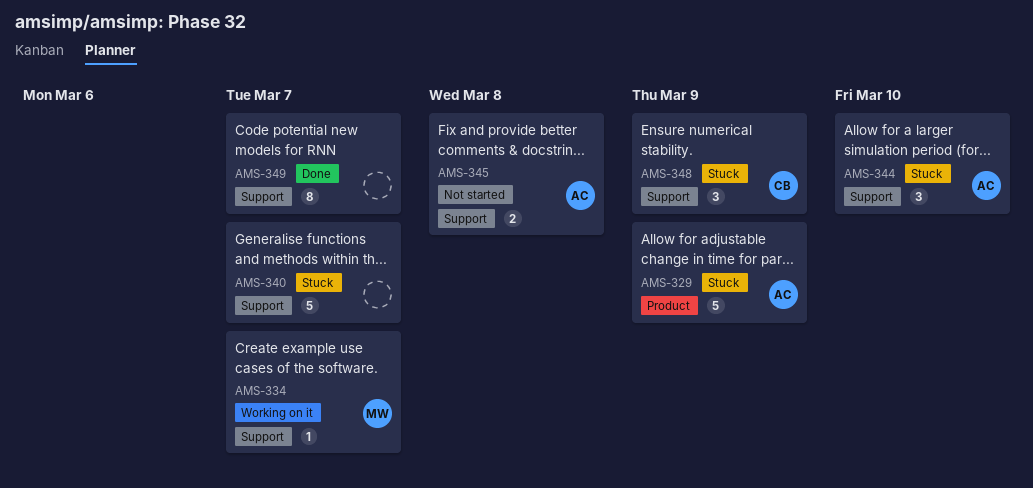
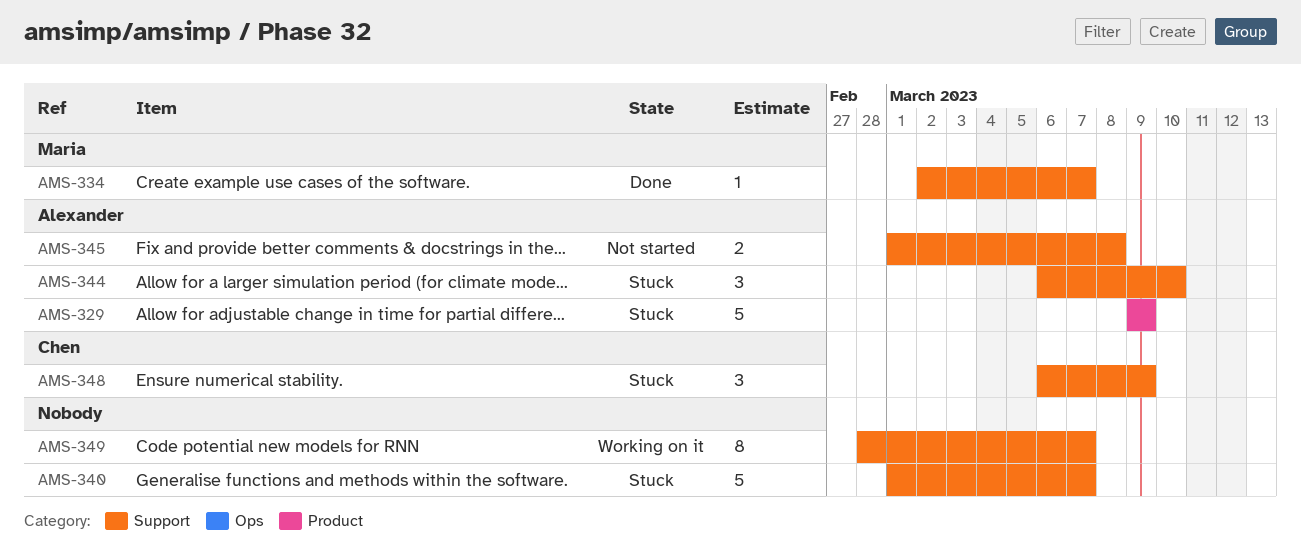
AMS-334, status: Working on it -> Done
AMS-349, status: Done -> Working on it

